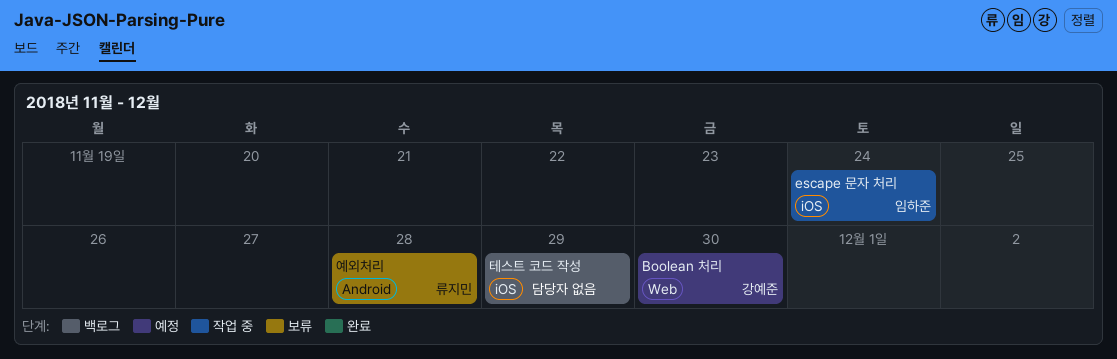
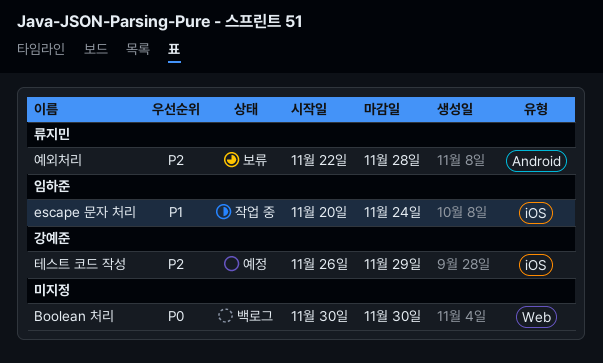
Boolean 처리, status: 예정 -> 백로그
Boolean 처리, owner: 강예준 -> none
테스트 코드 작성, status: 백로그 -> 예정
테스트 코드 작성, owner: none -> 강예준

